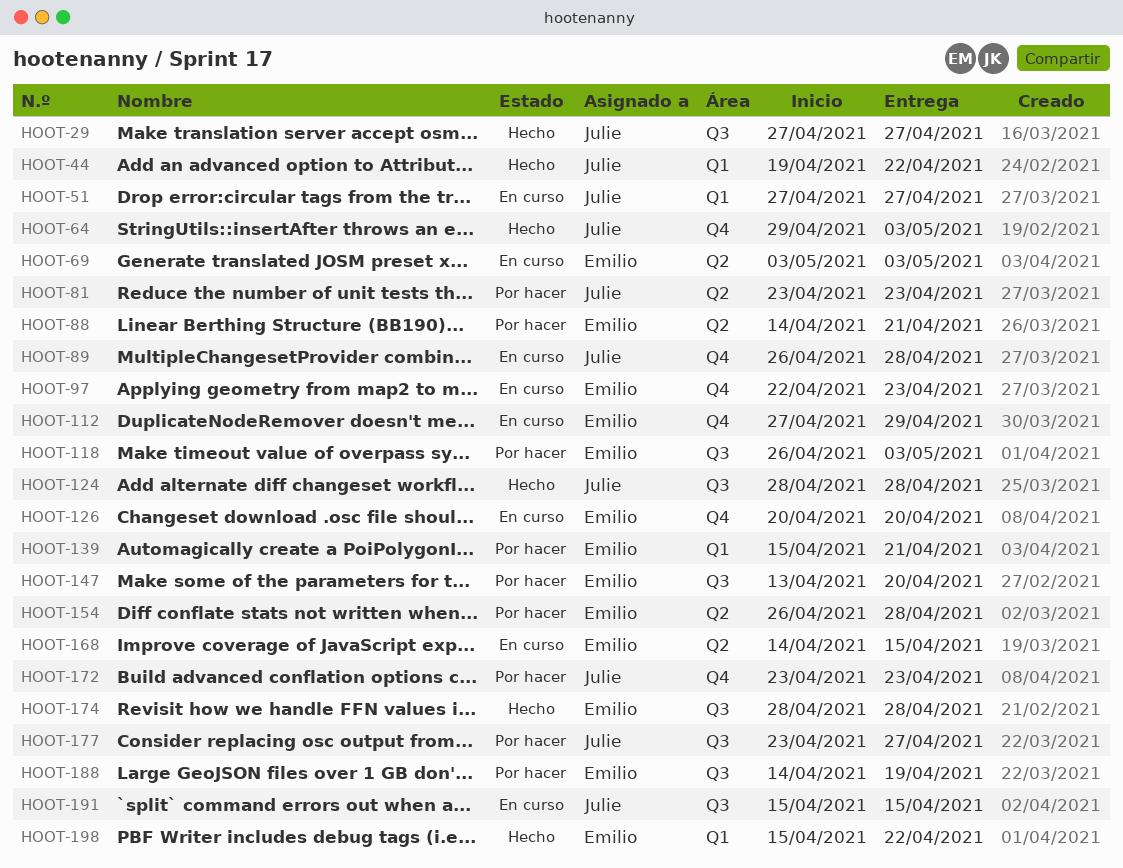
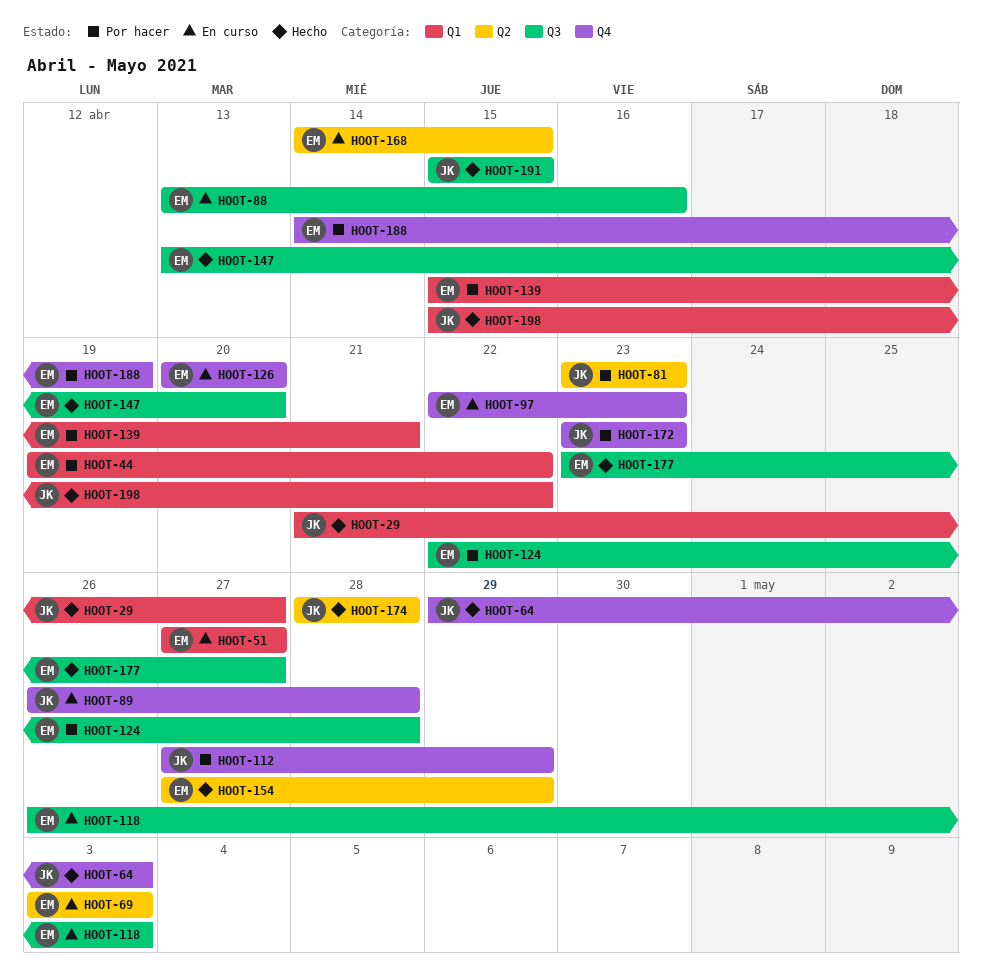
HOOT-29, label: Q3 -> Q1
HOOT-29, start: Apr 27 -> Apr 21
HOOT-44, status: Hecho -> Por hacer
HOOT-44, owner: Julie -> Emilio
HOOT-51, owner: Julie -> Emilio
HOOT-88, status: Por hacer -> En curso
HOOT-88, label: Q2 -> Q3
HOOT-88, start: Apr 14 -> Apr 13
HOOT-88, due: Apr 21 -> Apr 16
HOOT-112, status: En curso -> Por hacer
HOOT-112, owner: Emilio -> Julie
HOOT-118, status: Por hacer -> En curso
HOOT-124, status: Hecho -> Por hacer
HOOT-124, owner: Julie -> Emilio
HOOT-124, start: Apr 28 -> Apr 22
HOOT-147, status: Por hacer -> Hecho
HOOT-154, status: Por hacer -> Hecho
HOOT-154, start: Apr 26 -> Apr 27
HOOT-154, due: Apr 28 -> Apr 29
HOOT-174, owner: Emilio -> Julie
HOOT-174, label: Q3 -> Q2
HOOT-177, status: Por hacer -> Hecho
HOOT-177, owner: Julie -> Emilio
HOOT-188, label: Q3 -> Q4
HOOT-191, status: En curso -> Hecho
HOOT-198, owner: Emilio -> Julie

